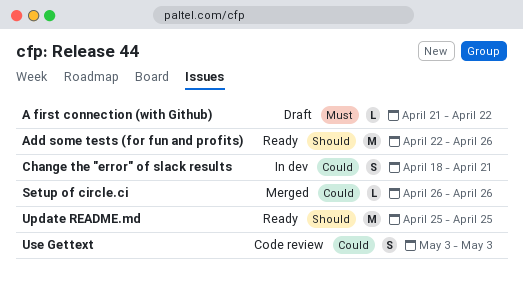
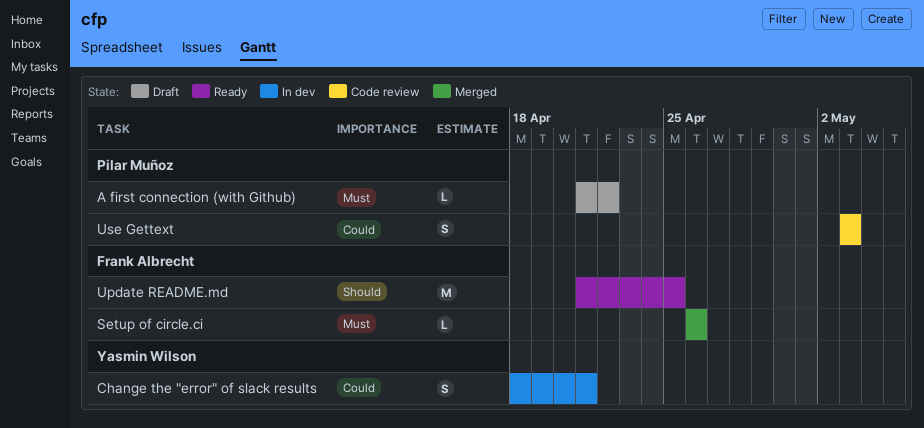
Add some tests (for fun and profits): present -> none
Setup of circle.ci, priority: Could -> Must
Update README.md, start: Apr 25 -> Apr 21

